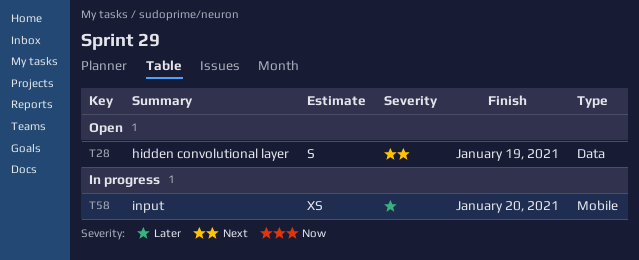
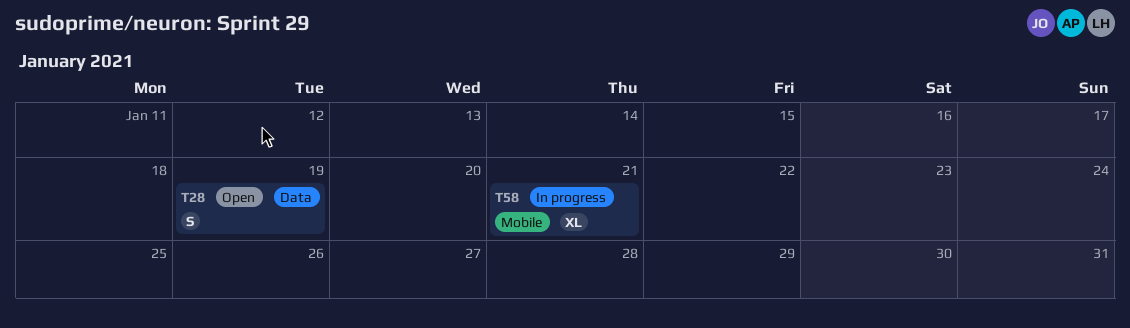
T58, estimate: XS -> XL
T58, due: Jan 20 -> Jan 21

